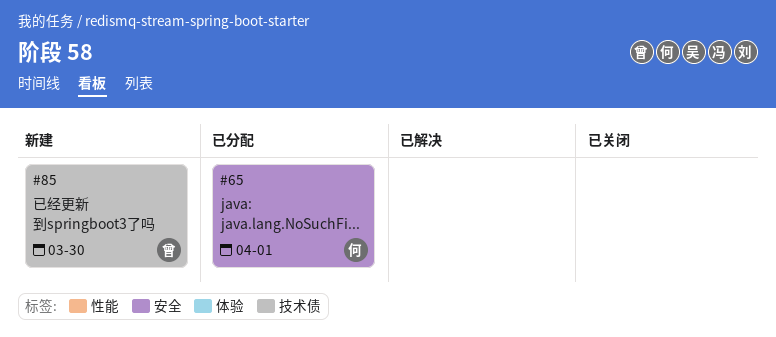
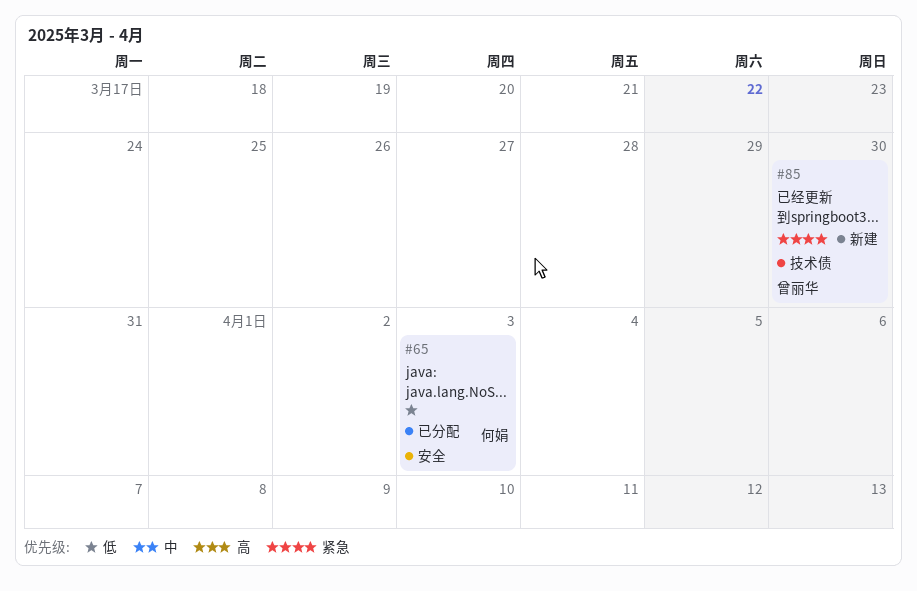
#65, due: Apr 1 -> Apr 3

